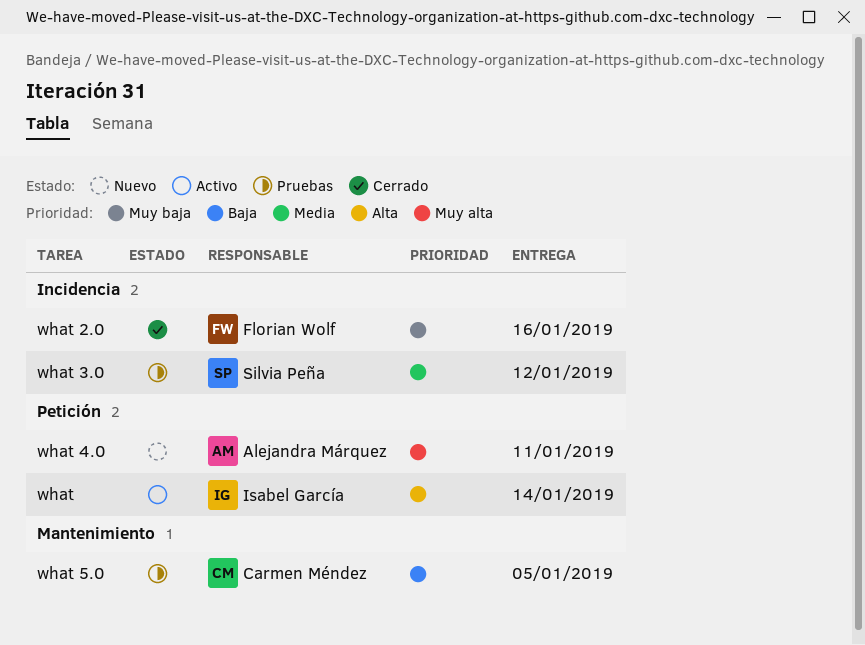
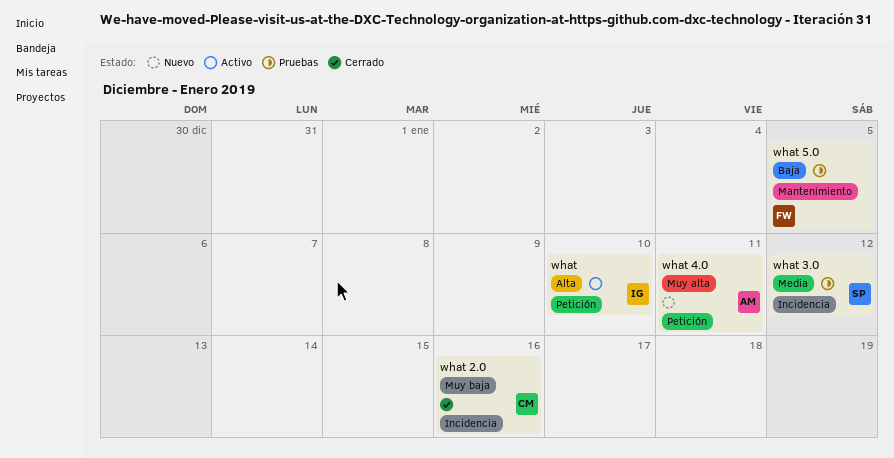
what, due: Jan 14 -> Jan 10
what 2.0, owner: Florian Wolf -> Carmen Méndez
what 5.0, owner: Carmen Méndez -> Florian Wolf

